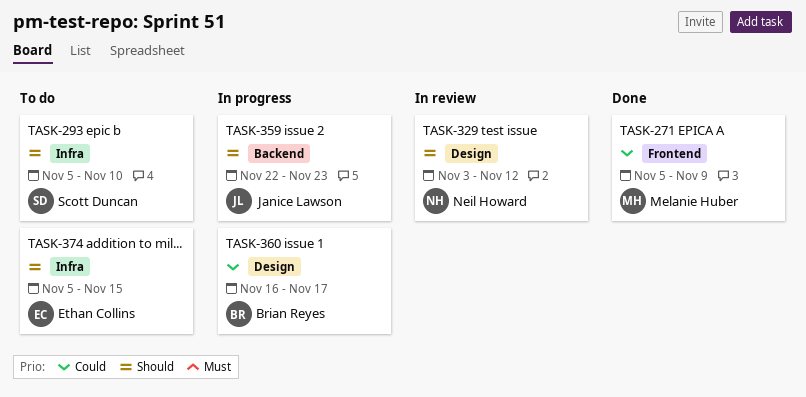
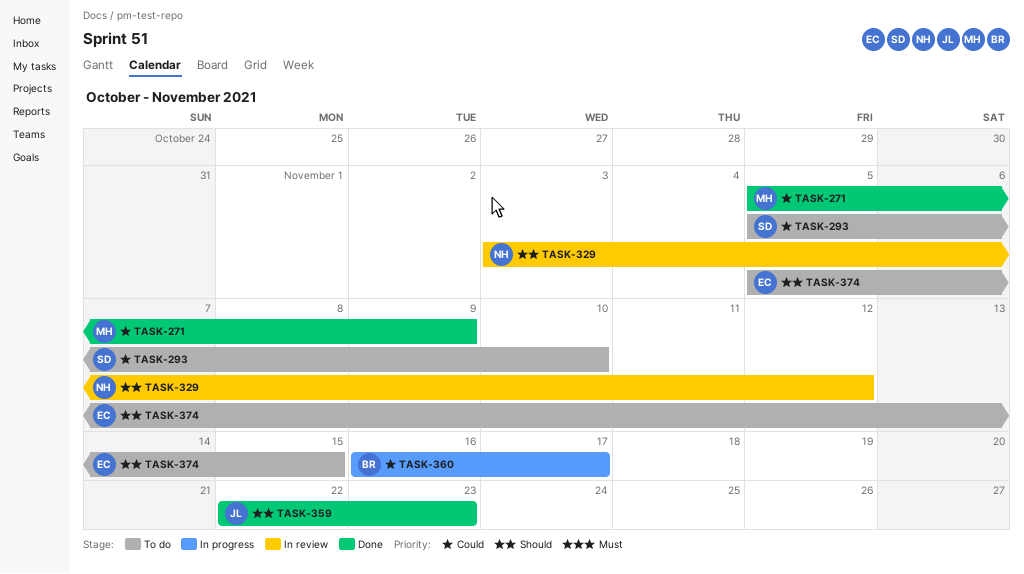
TASK-293, priority: Should -> Could
TASK-359, status: In progress -> Done

